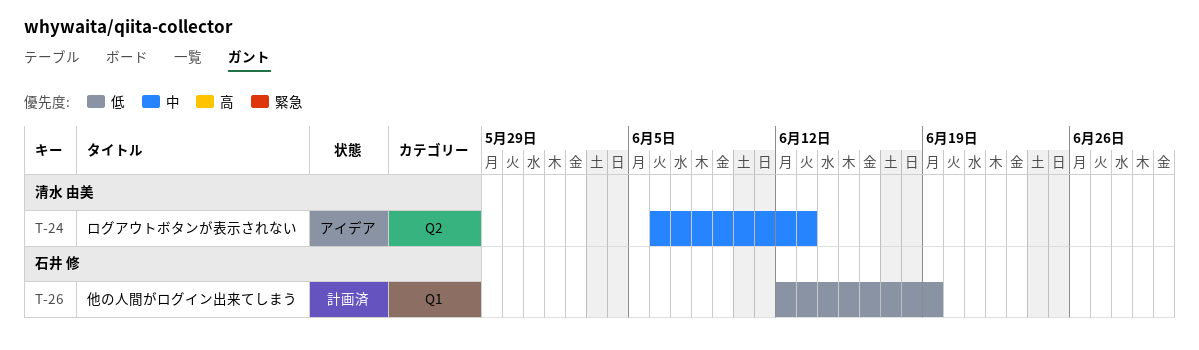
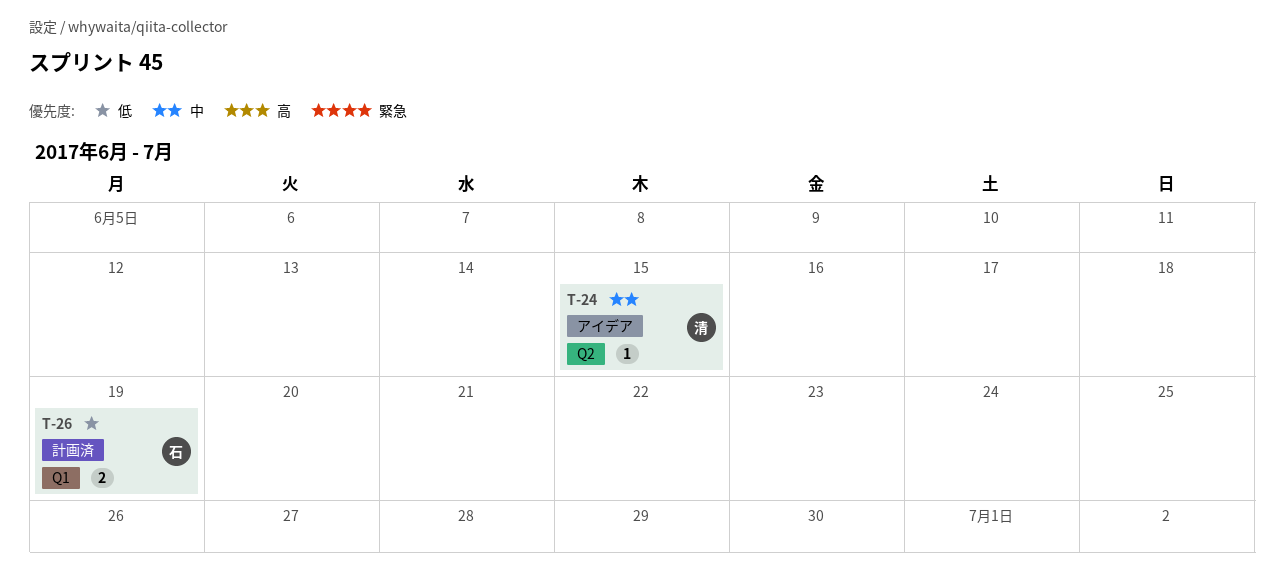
T-24, due: Jun 13 -> Jun 15

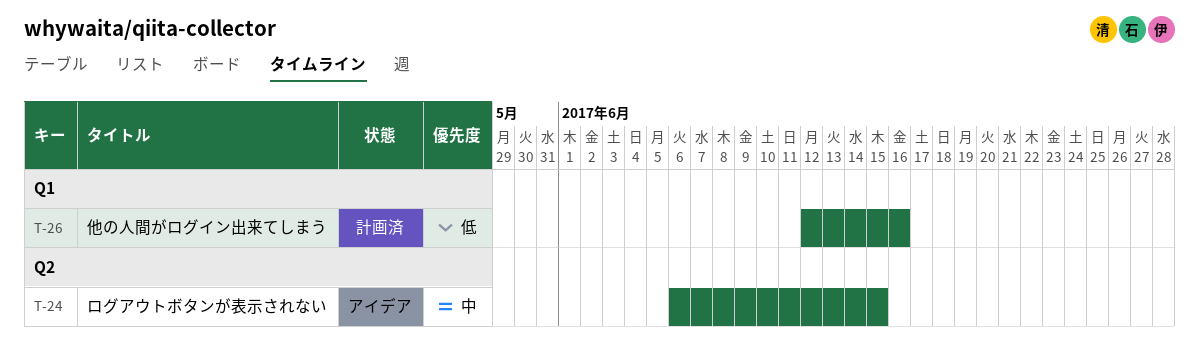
T-26, due: Jun 19 -> Jun 16

